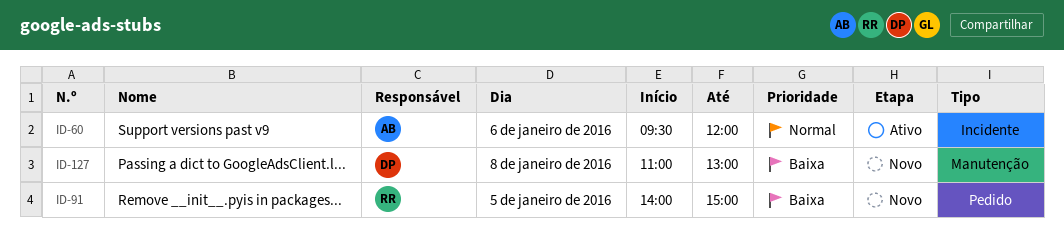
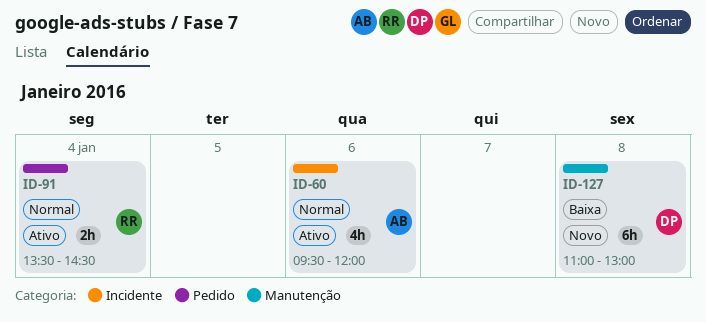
ID-91, status: Novo -> Ativo
ID-91, priority: Baixa -> Normal
ID-91, day: Jan 5 -> Jan 4
ID-91, begins: 14:00 -> 13:30
ID-91, ends: 15:00 -> 14:30

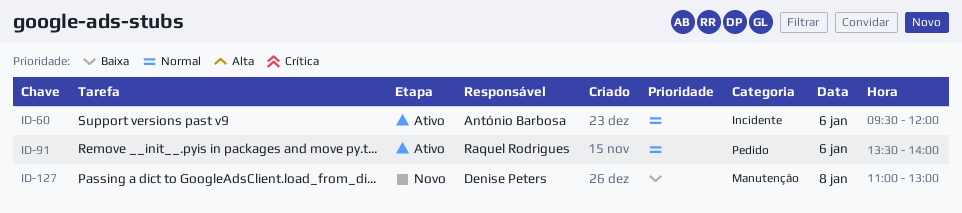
ID-91, day: Jan 4 -> Jan 6
ID-91, ends: 14:30 -> 14:00

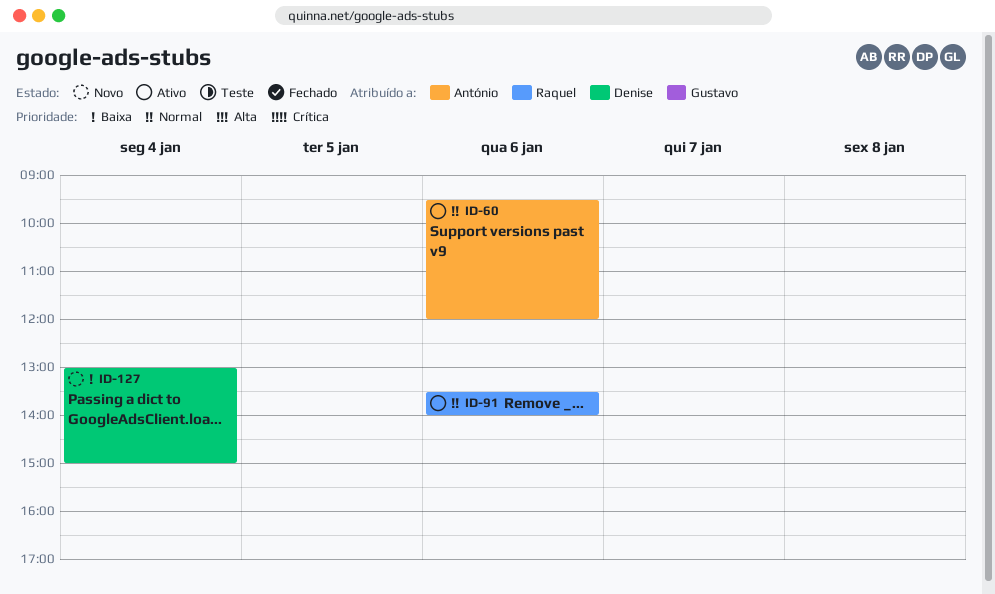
ID-127, day: Jan 8 -> Jan 4
ID-127, begins: 11:00 -> 13:00
ID-127, ends: 13:00 -> 15:00

